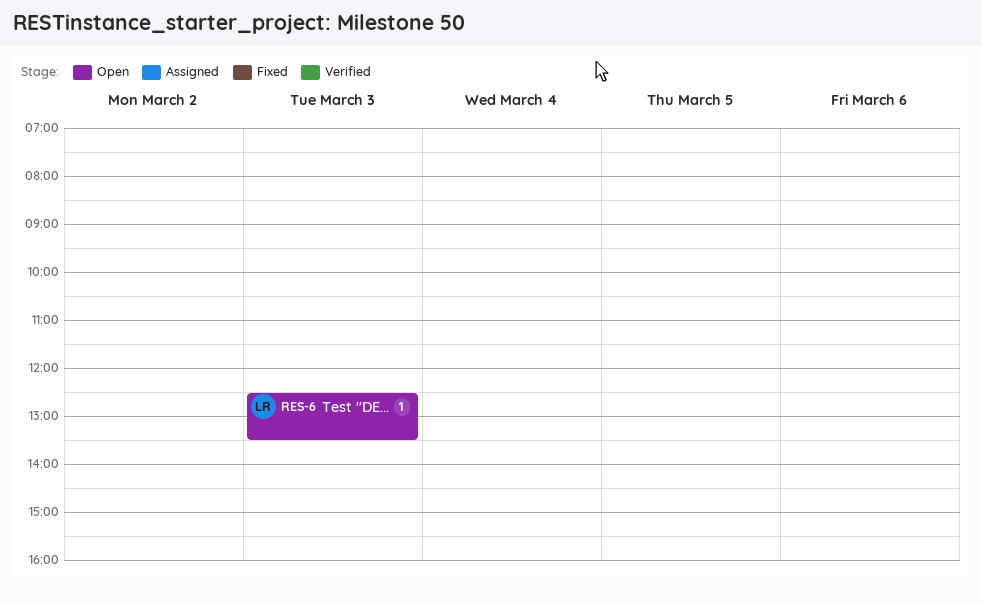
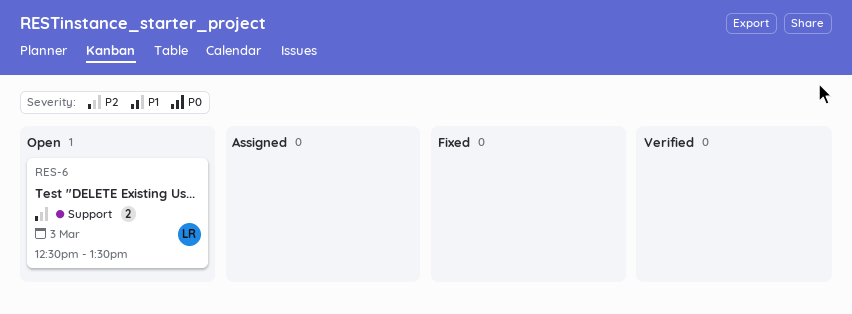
RES-6, estimate: 1 -> 2

